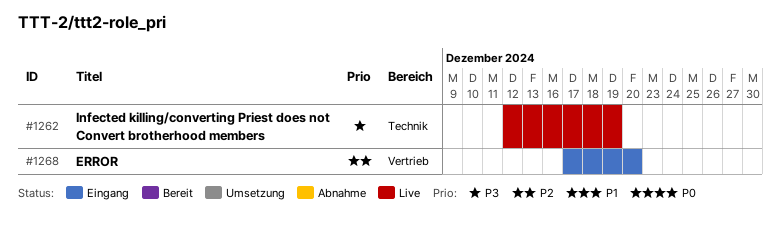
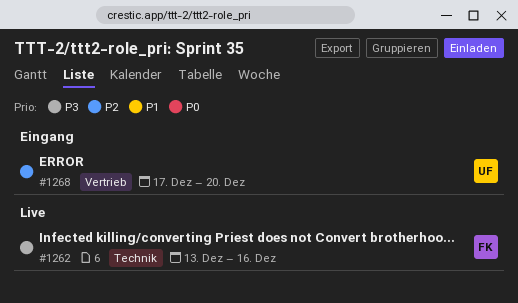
#1262, start: Dec 12 -> Dec 13
#1262, due: Dec 19 -> Dec 16

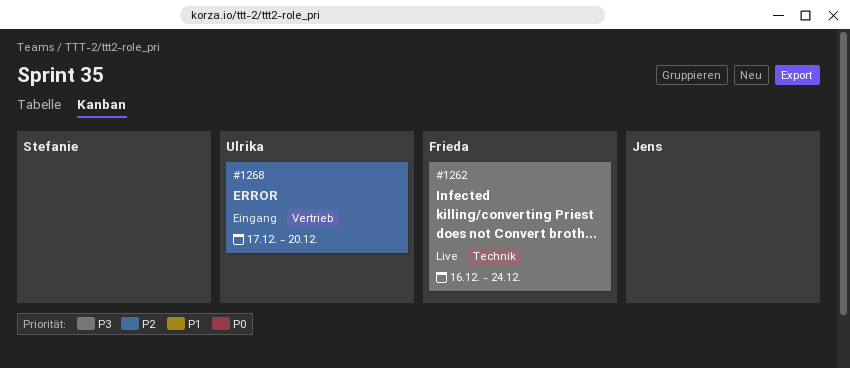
#1262, start: Dec 13 -> Dec 16
#1262, due: Dec 16 -> Dec 24

